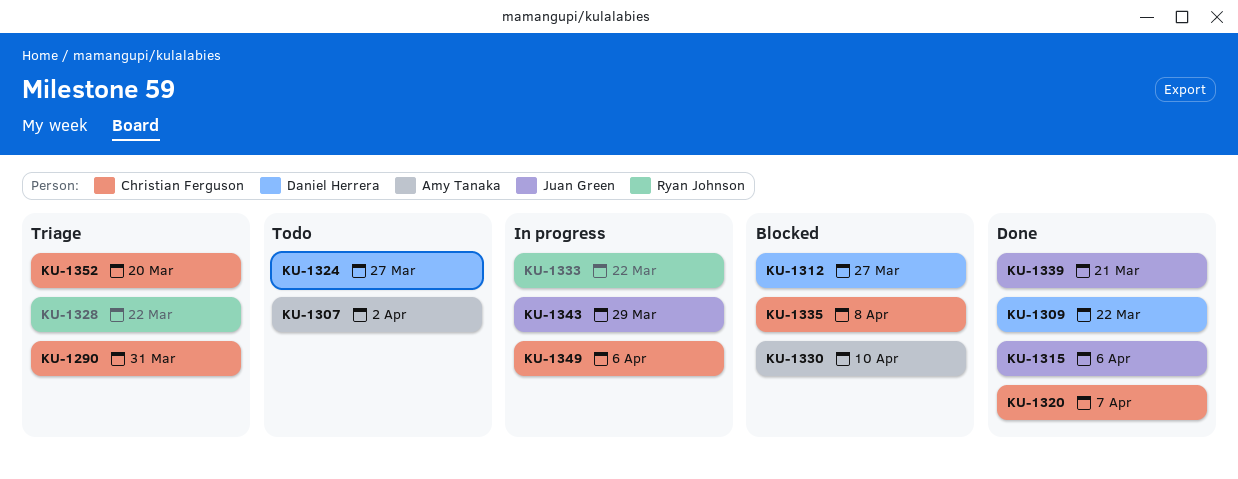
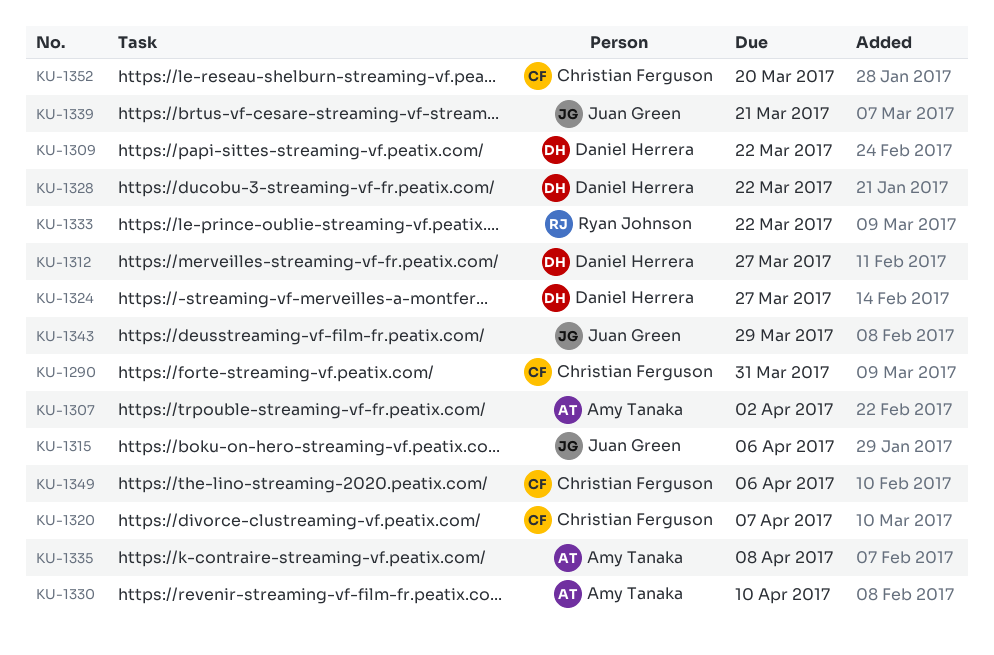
KU-1328, owner: Ryan Johnson -> Daniel Herrera
KU-1335, owner: Christian Ferguson -> Amy Tanaka

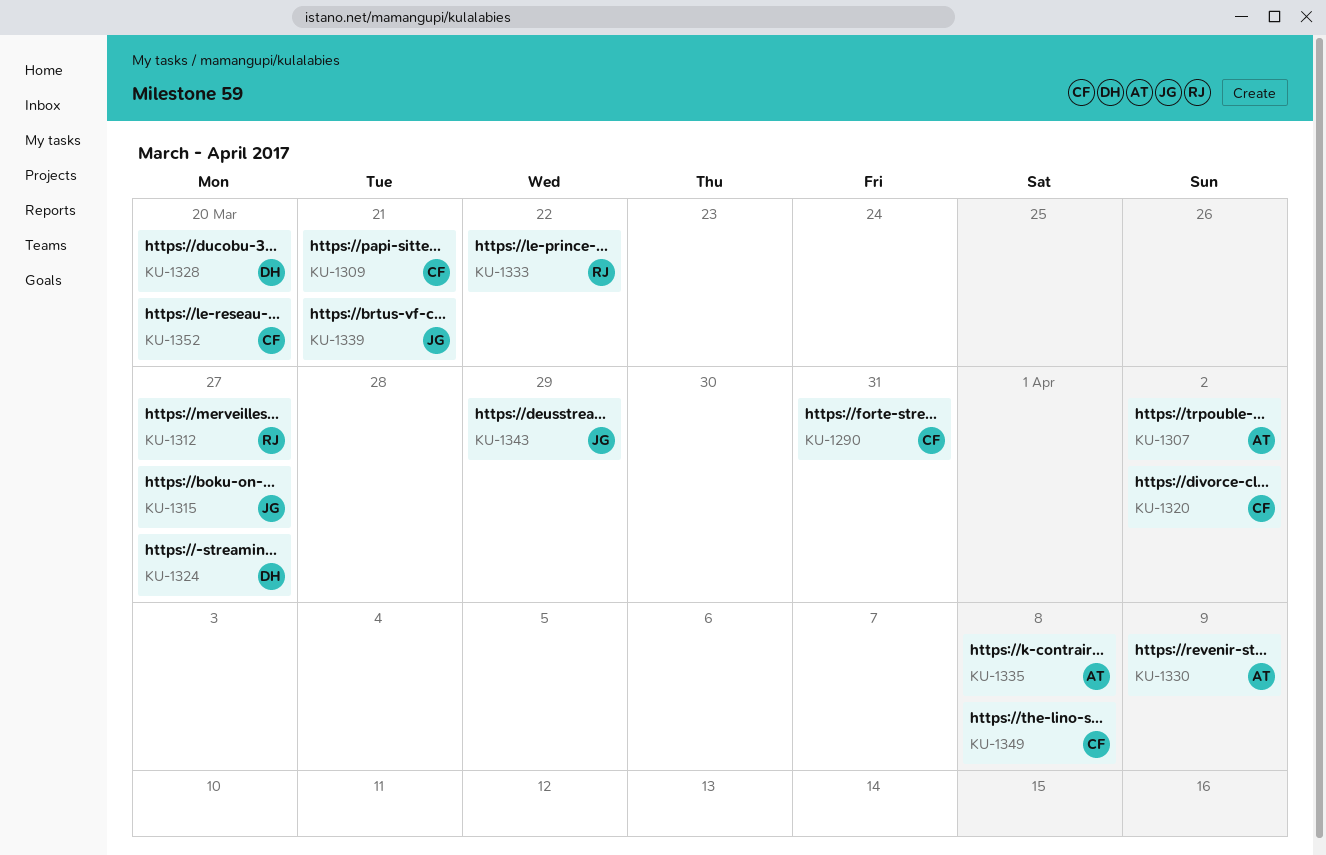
KU-1309, owner: Daniel Herrera -> Christian Ferguson
KU-1309, due: Mar 22 -> Mar 21
KU-1312, owner: Daniel Herrera -> Ryan Johnson
KU-1315, due: Apr 6 -> Mar 27
KU-1320, due: Apr 7 -> Apr 2
KU-1328, due: Mar 22 -> Mar 20
KU-1330, due: Apr 10 -> Apr 9
KU-1349, due: Apr 6 -> Apr 8

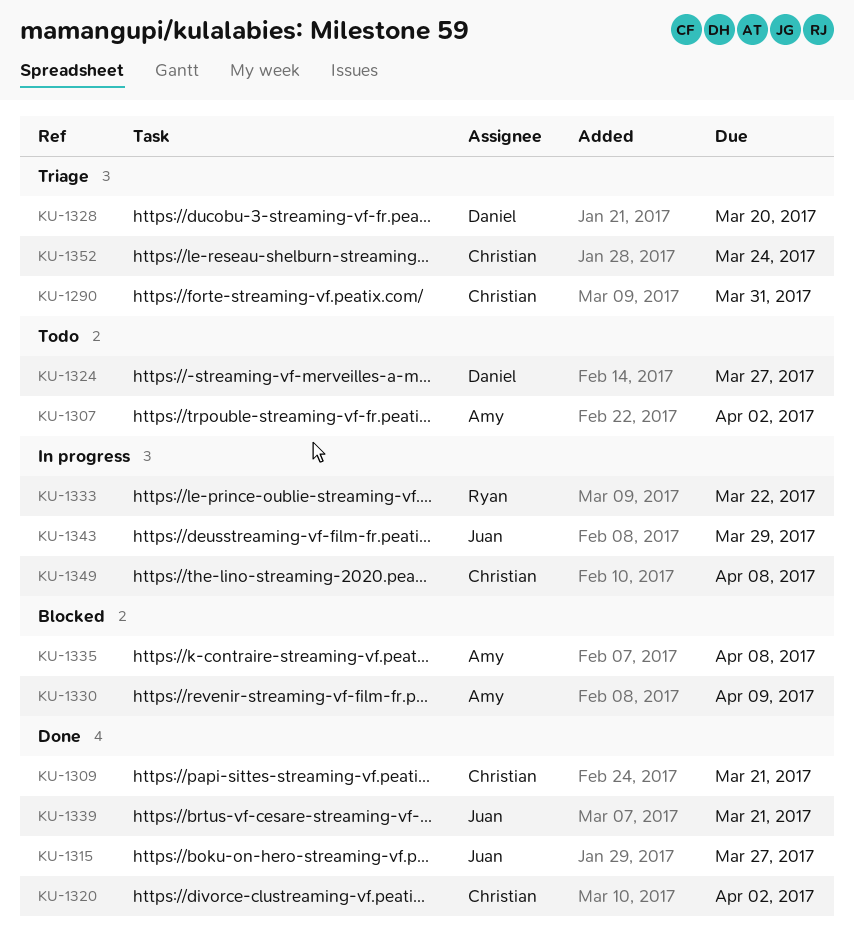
KU-1312: present -> none
KU-1352, due: Mar 20 -> Mar 24

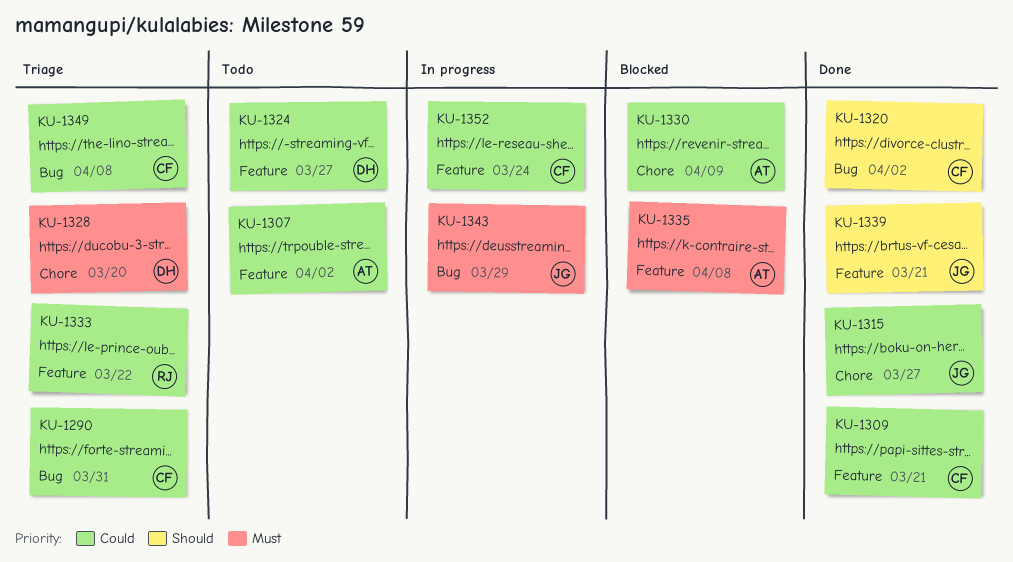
KU-1333, status: In progress -> Triage
KU-1349, status: In progress -> Triage
KU-1352, status: Triage -> In progress

